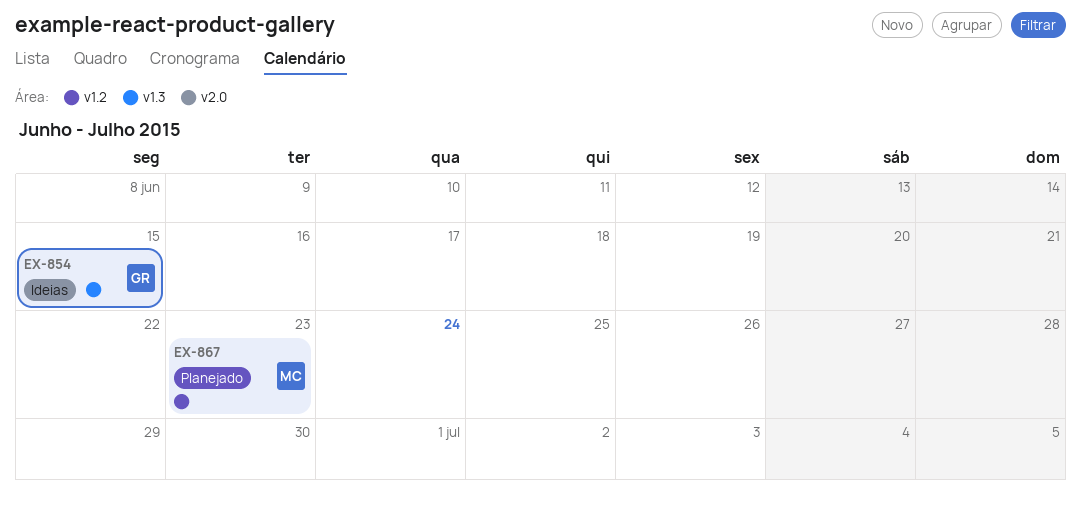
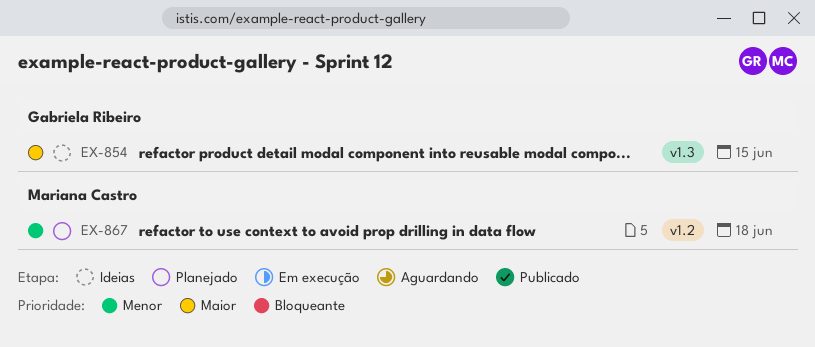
EX-867, due: Jun 23 -> Jun 18

